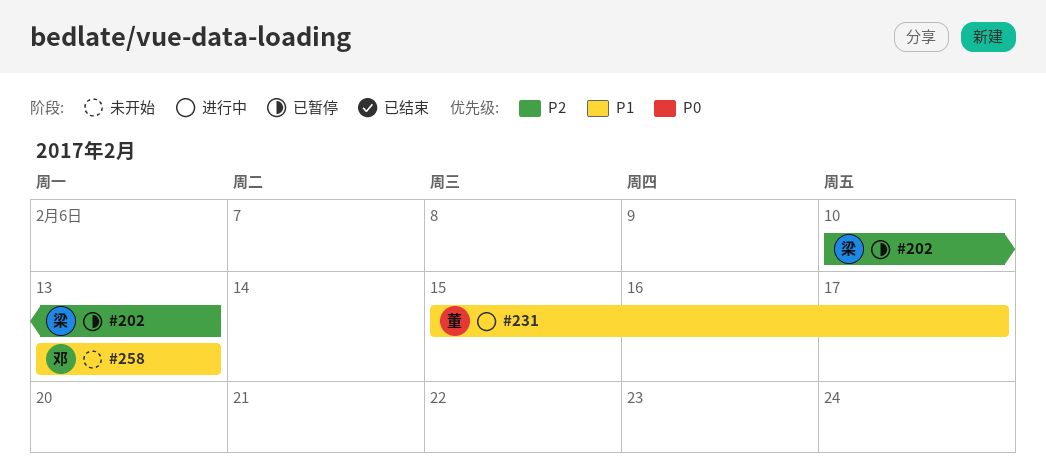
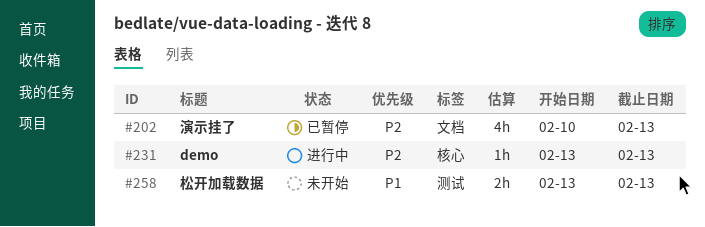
#231, priority: P1 -> P2
#231, start: Feb 15 -> Feb 13
#231, due: Feb 17 -> Feb 13

